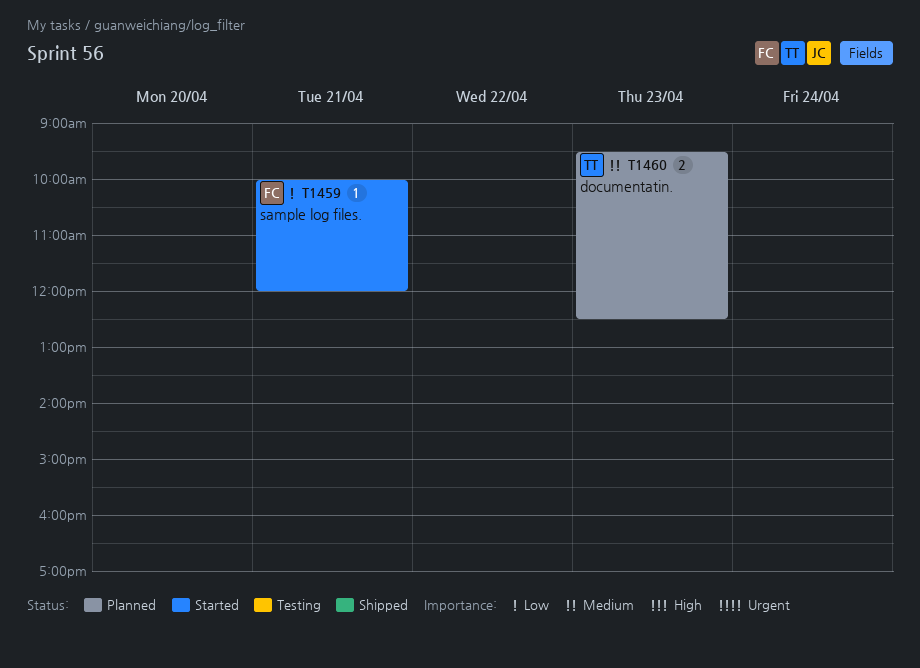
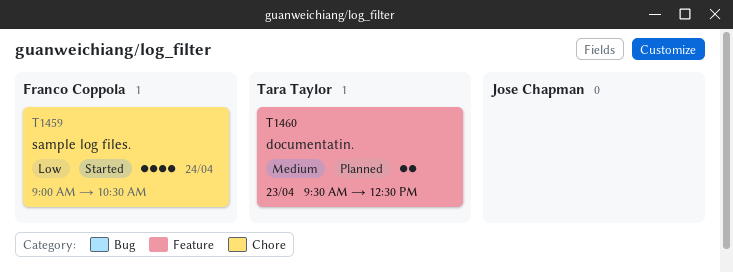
T1459, estimate: 1 -> 4
T1459, day: Apr 21 -> Apr 24
T1459, begins: 10:00 -> 09:00
T1459, ends: 12:00 -> 10:30

